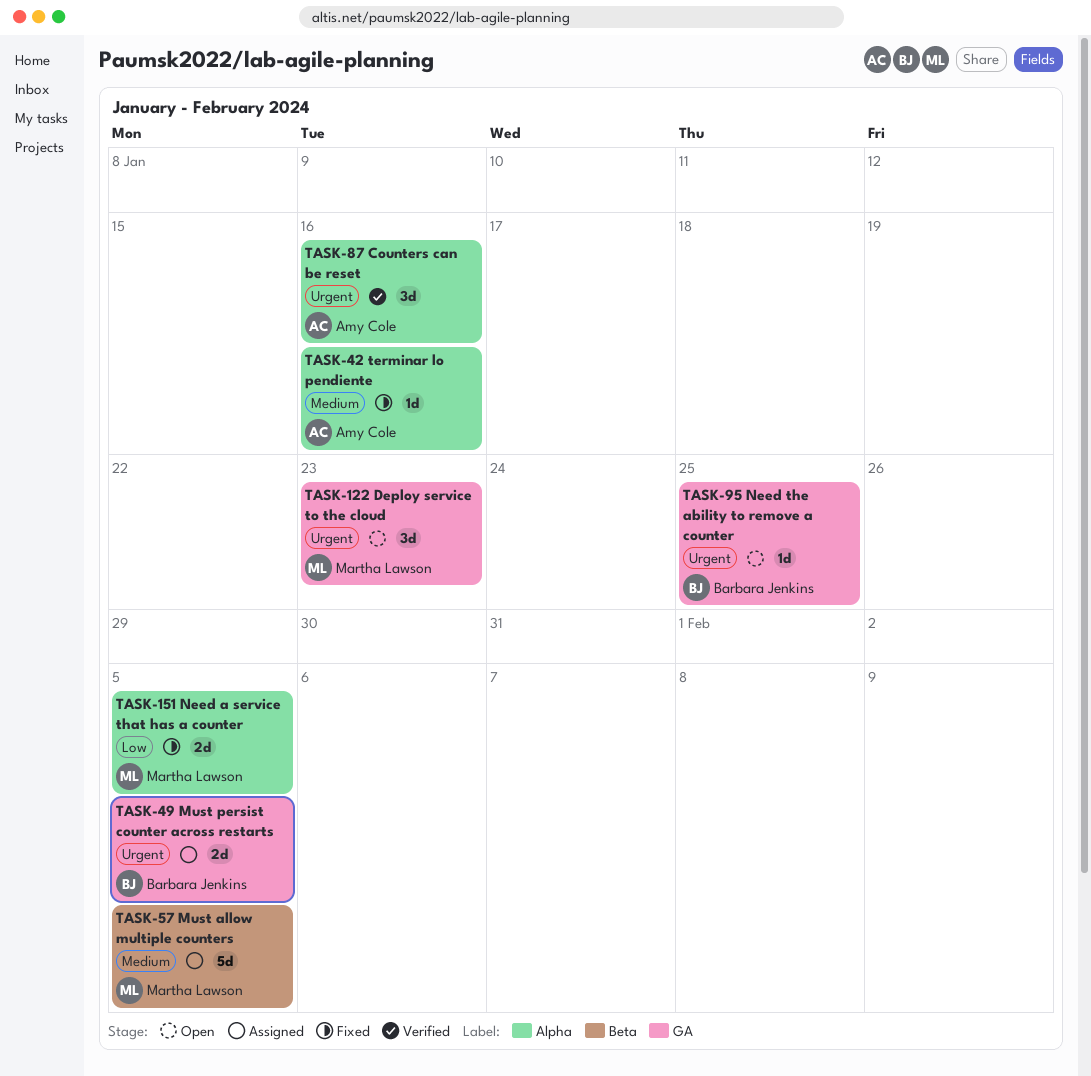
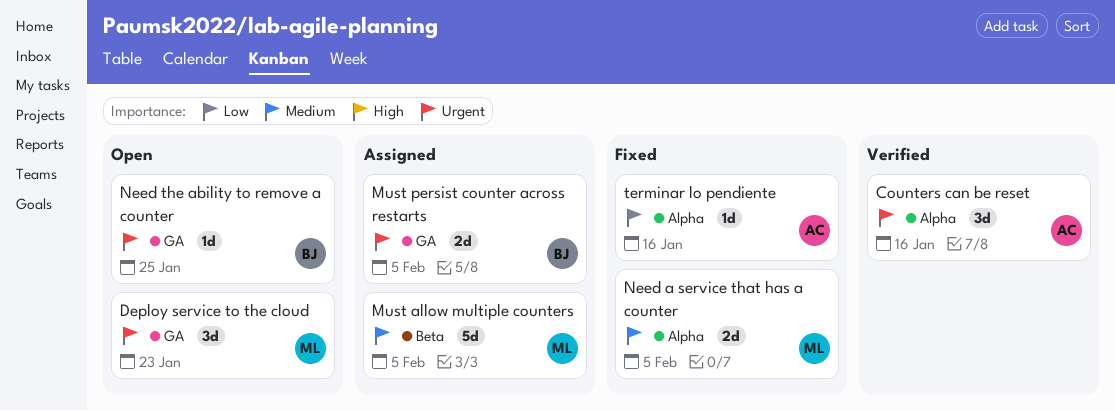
Need a service that has a counter, priority: Low -> Medium
terminar lo pendiente, priority: Medium -> Low

